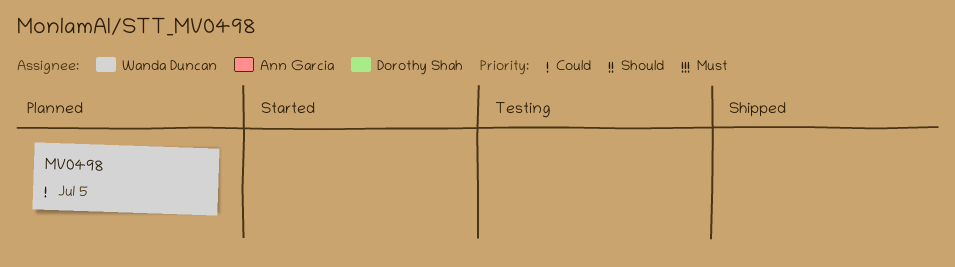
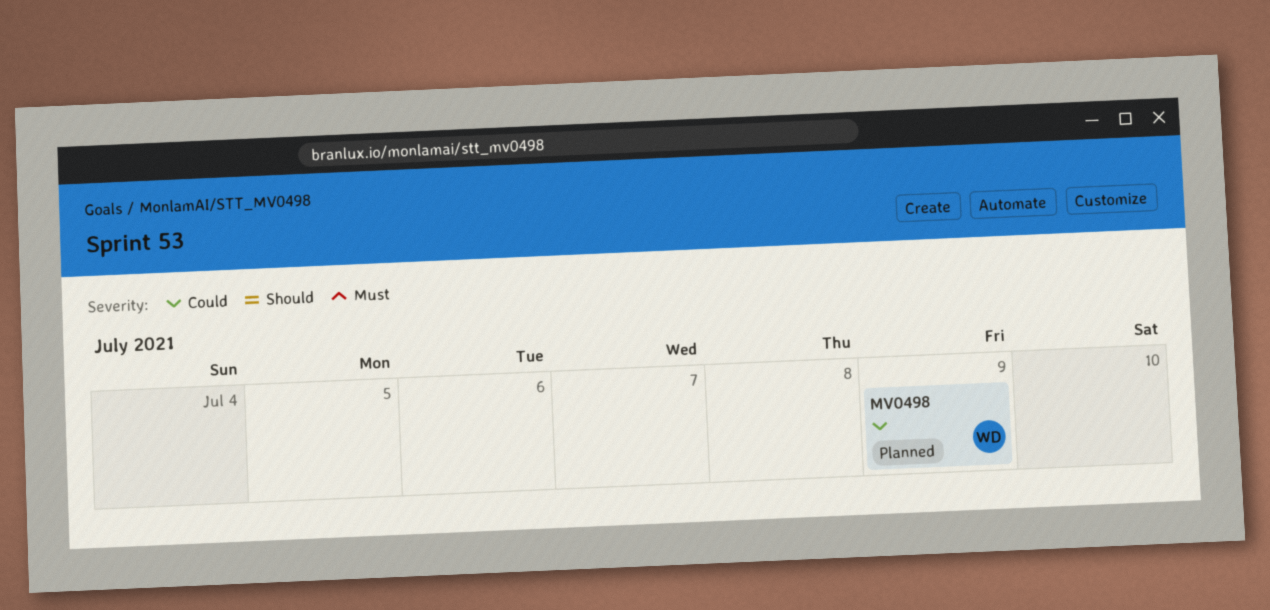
MV0498, due: Jul 5 -> Jul 9

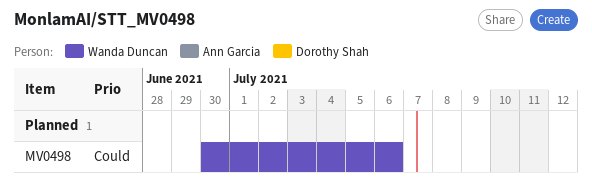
MV0498, due: Jul 9 -> Jul 6

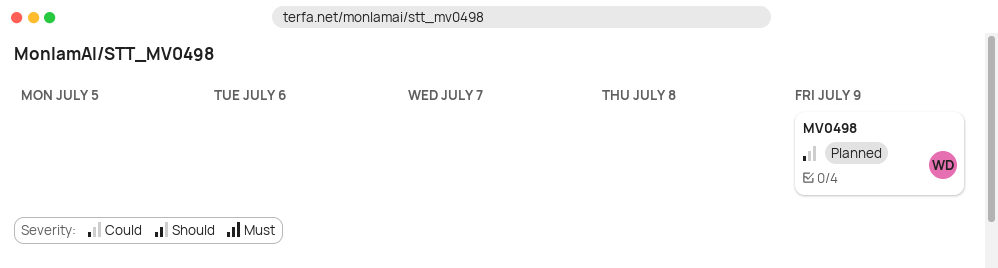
MV0498, due: Jul 6 -> Jul 9

